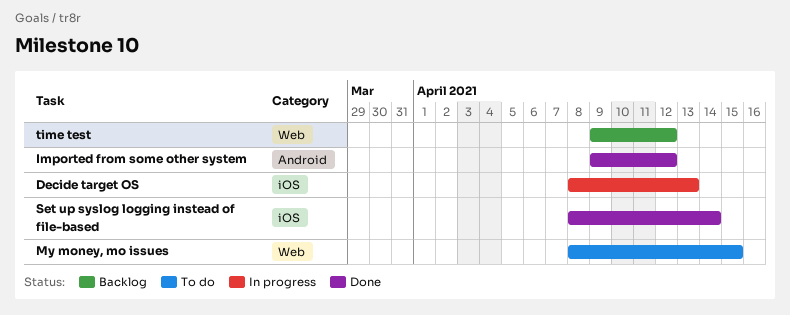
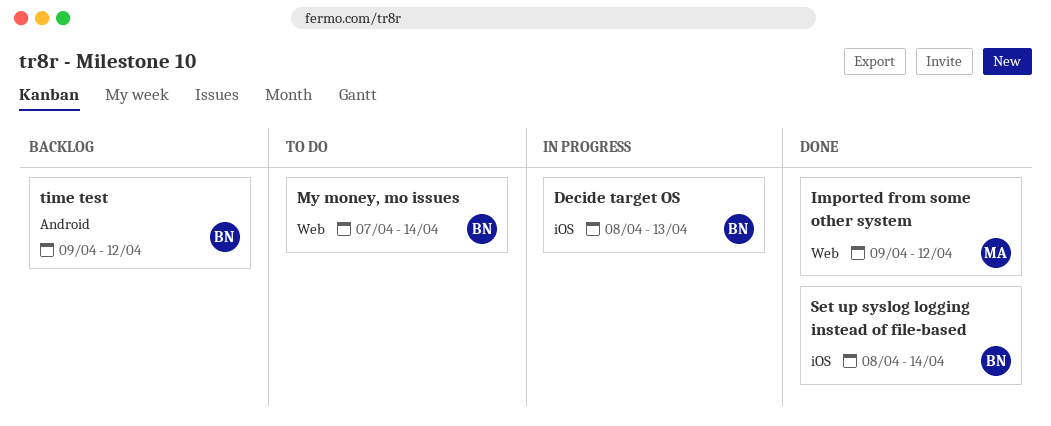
Imported from some other system, label: Android -> Web
My money, mo issues, start: Apr 8 -> Apr 7
My money, mo issues, due: Apr 15 -> Apr 14
time test, label: Web -> Android

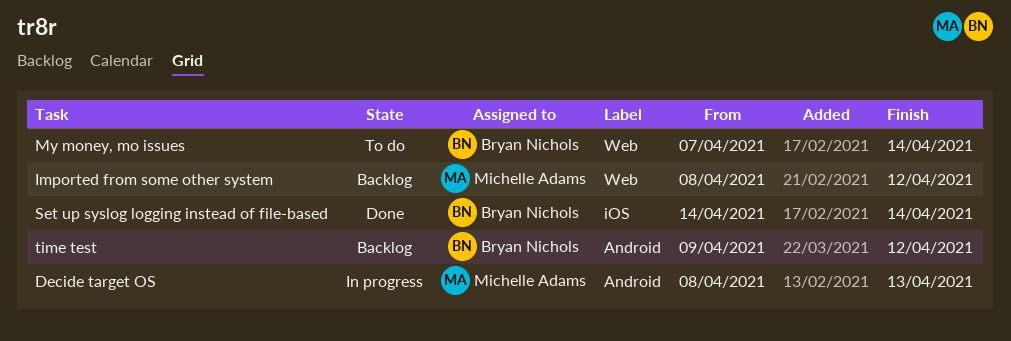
Decide target OS, owner: Bryan Nichols -> Michelle Adams
Decide target OS, label: iOS -> Android
Imported from some other system, status: Done -> Backlog
Imported from some other system, start: Apr 9 -> Apr 8
Set up syslog logging instead of file-based, start: Apr 8 -> Apr 14

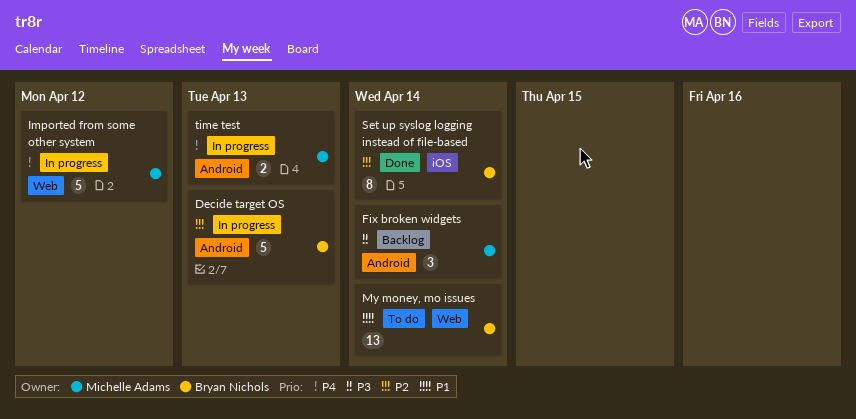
Decide target OS, owner: Michelle Adams -> Bryan Nichols
Fix broken widgets: none -> present
Imported from some other system, status: Backlog -> In progress
time test, status: Backlog -> In progress
time test, owner: Bryan Nichols -> Michelle Adams
time test, due: Apr 12 -> Apr 13

